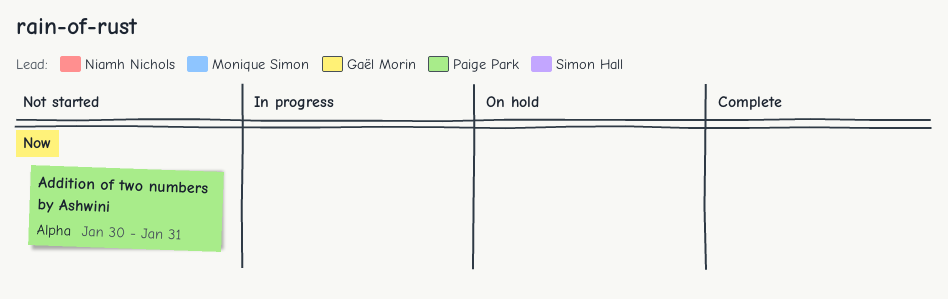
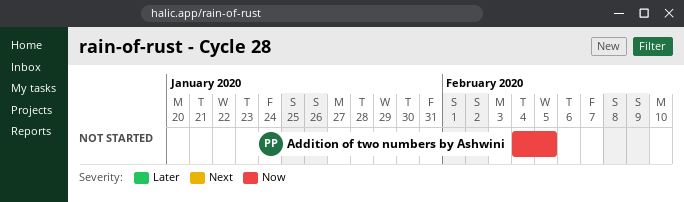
Addition of two numbers by Ashwini, start: Jan 30 -> Feb 4
Addition of two numbers by Ashwini, due: Jan 31 -> Feb 5

